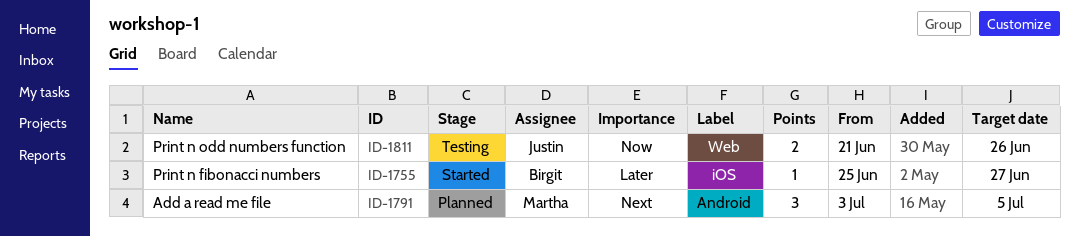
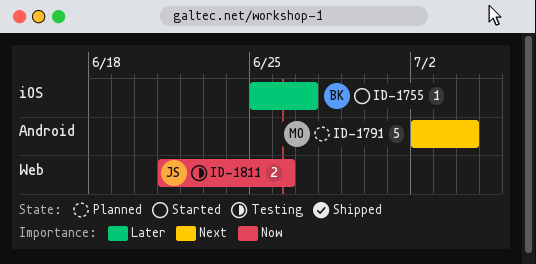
ID-1791, estimate: 3 -> 5
ID-1791, start: Jul 3 -> Jul 2
ID-1791, due: Jul 5 -> Jul 4

